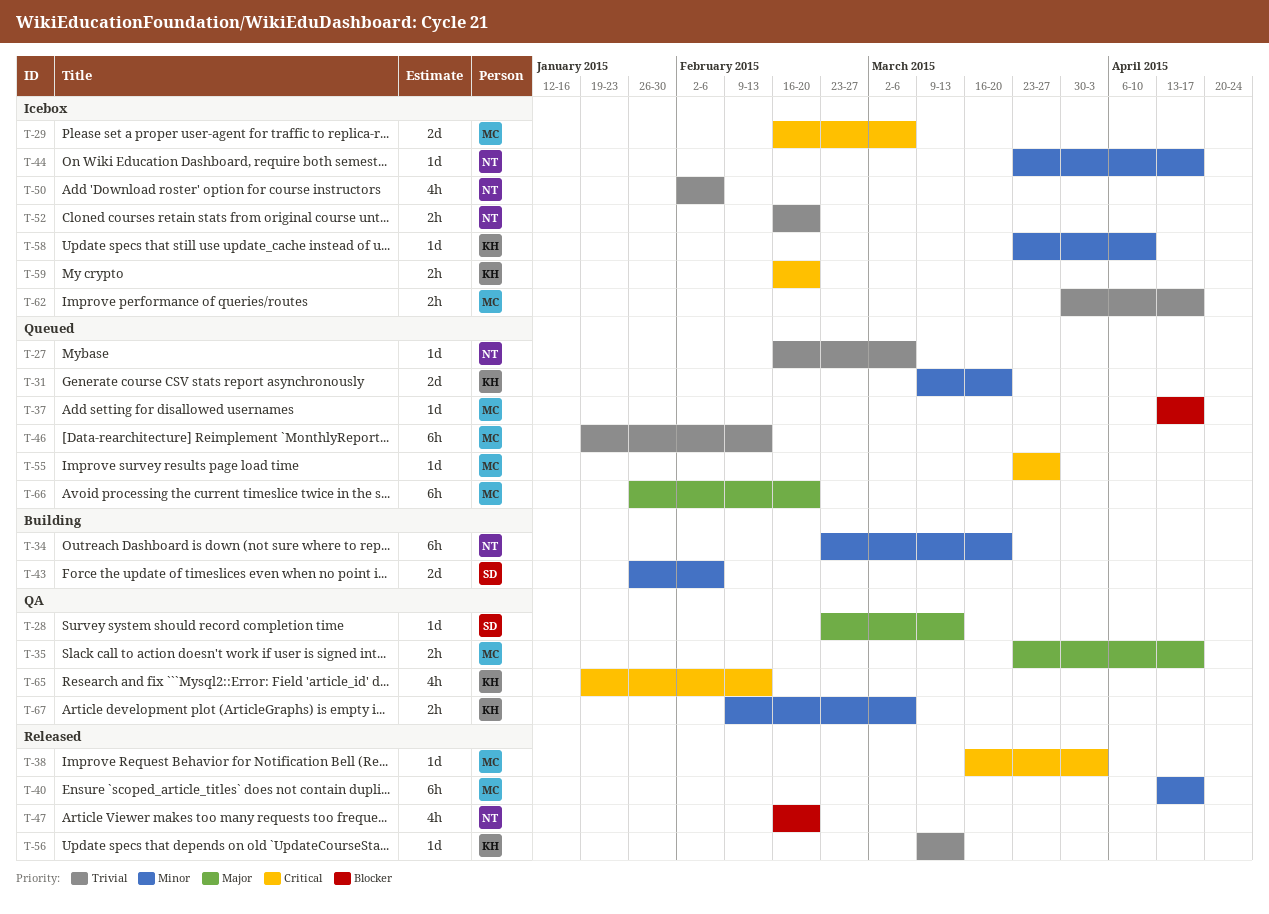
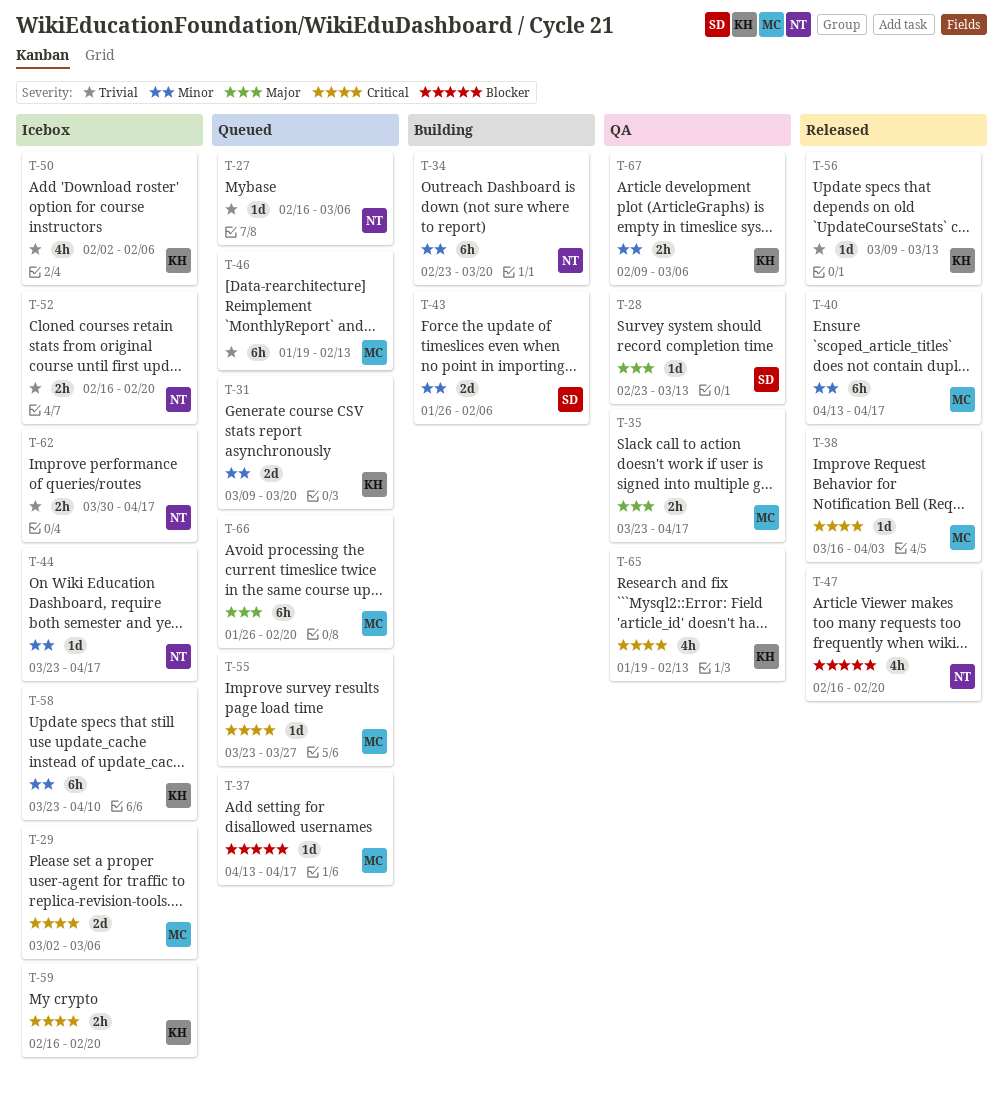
T-29, start: Feb 16 -> Mar 2
T-50, owner: NT -> KH
T-58, estimate: 1d -> 6h
T-62, owner: MC -> NT

